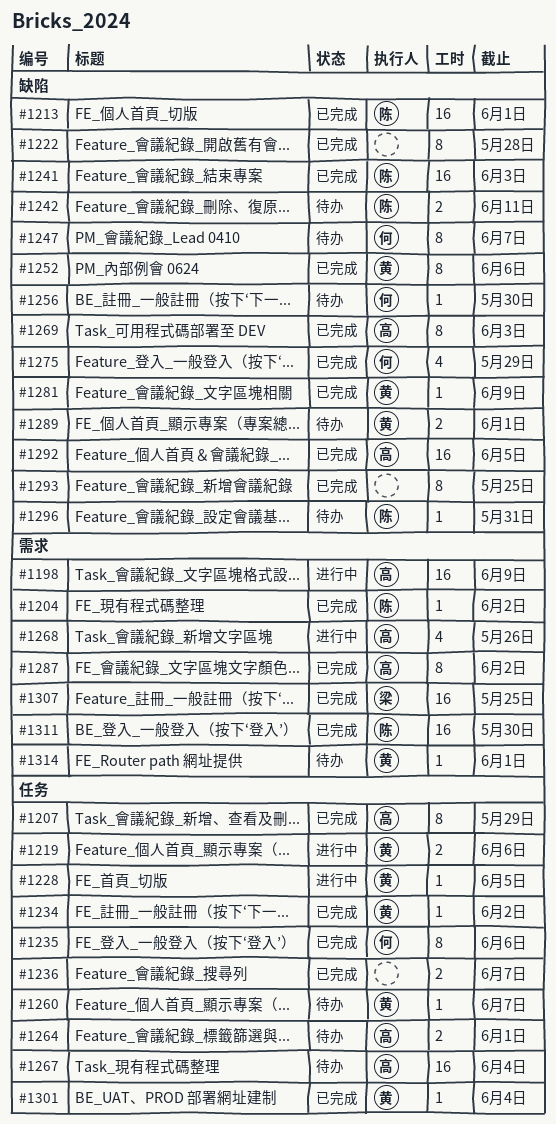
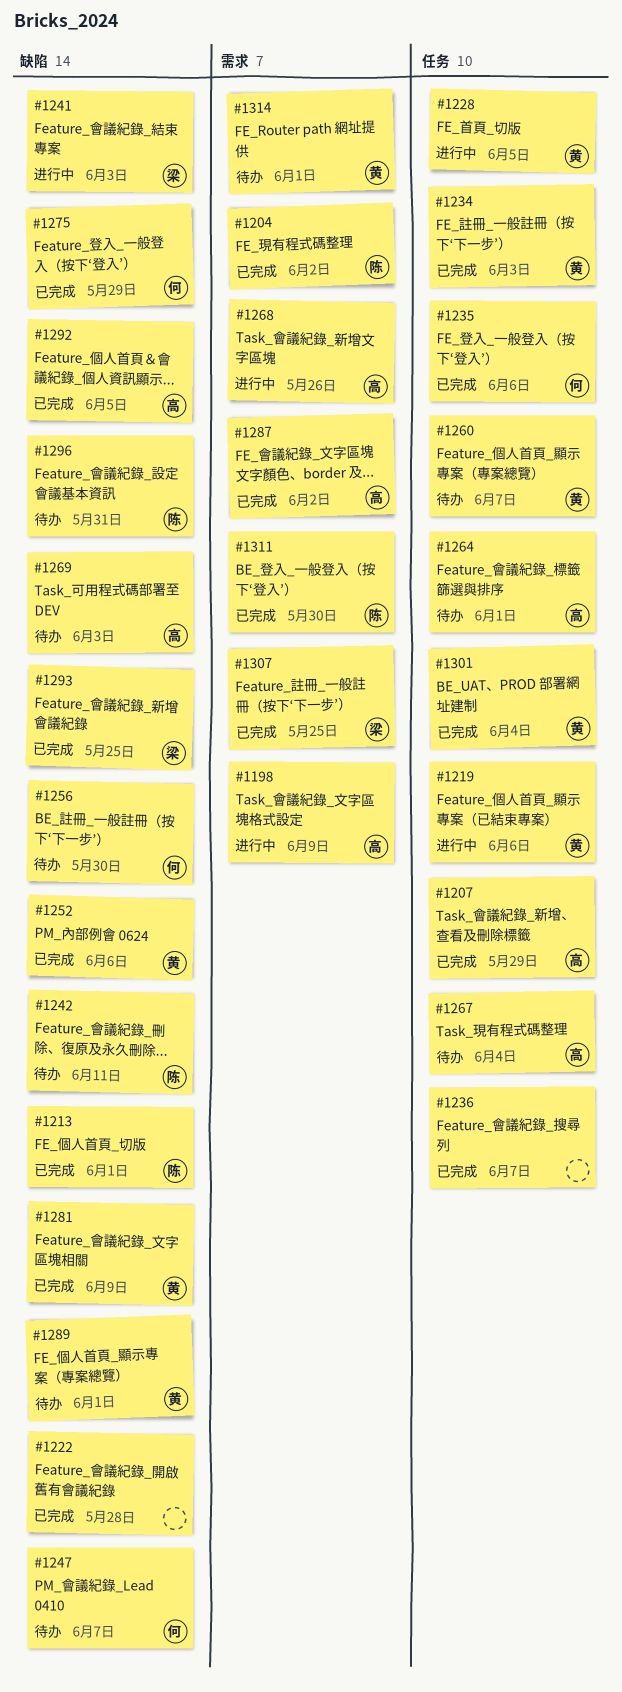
#1234, due: Jun 2 -> Jun 3
#1241, status: 已完成 -> 进行中
#1241, owner: 陈 -> 梁
#1269, status: 已完成 -> 待办
#1293, owner: none -> 梁

